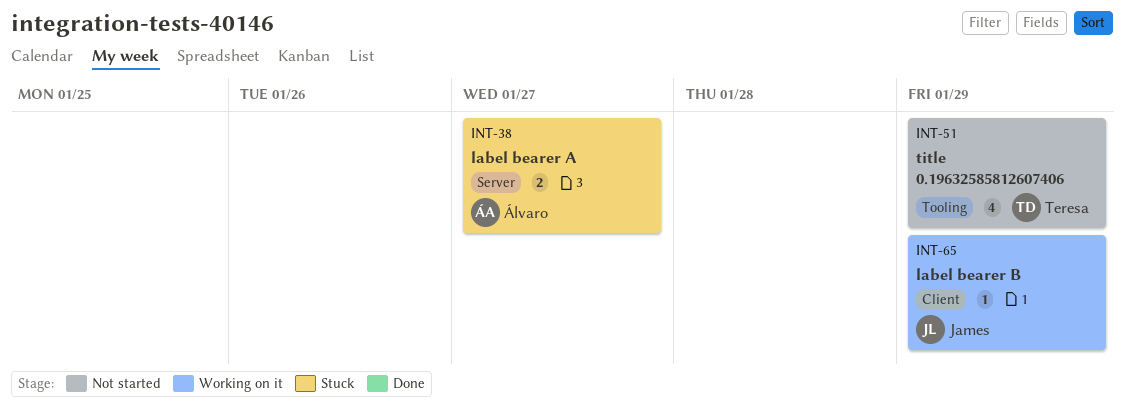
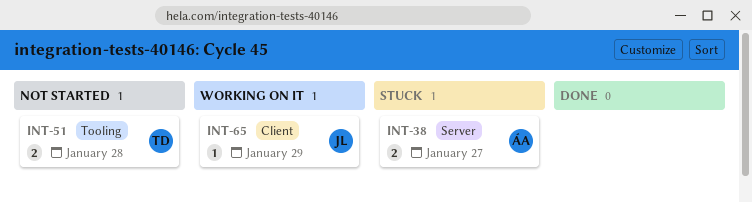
INT-51, estimate: 4 -> 2
INT-51, due: Jan 29 -> Jan 28

